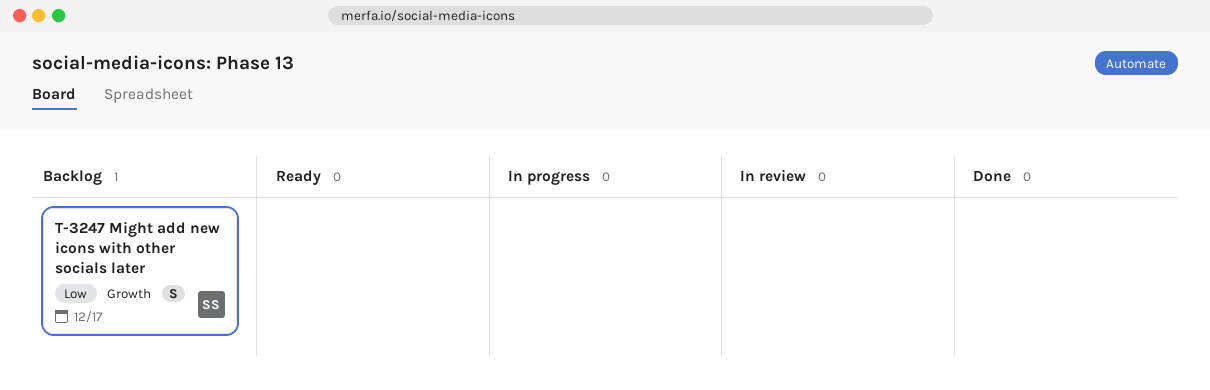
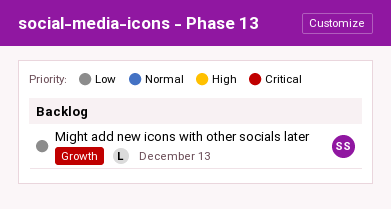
Might add new icons with other socials later, estimate: S -> L
Might add new icons with other socials later, due: Dec 17 -> Dec 13

